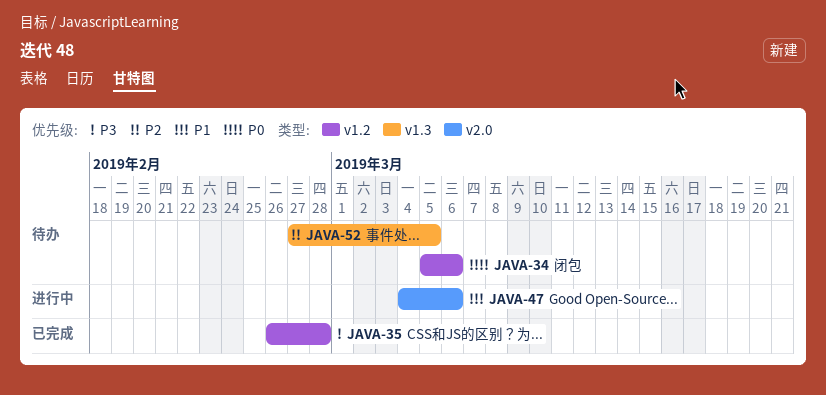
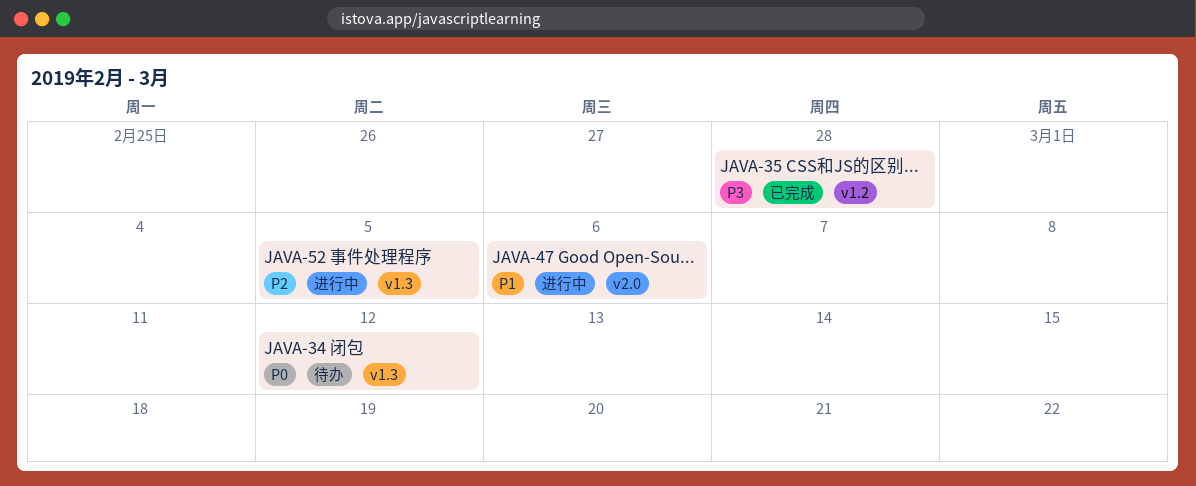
JAVA-34, label: v1.2 -> v1.3
JAVA-34, due: Mar 6 -> Mar 12
JAVA-52, status: 待办 -> 进行中

